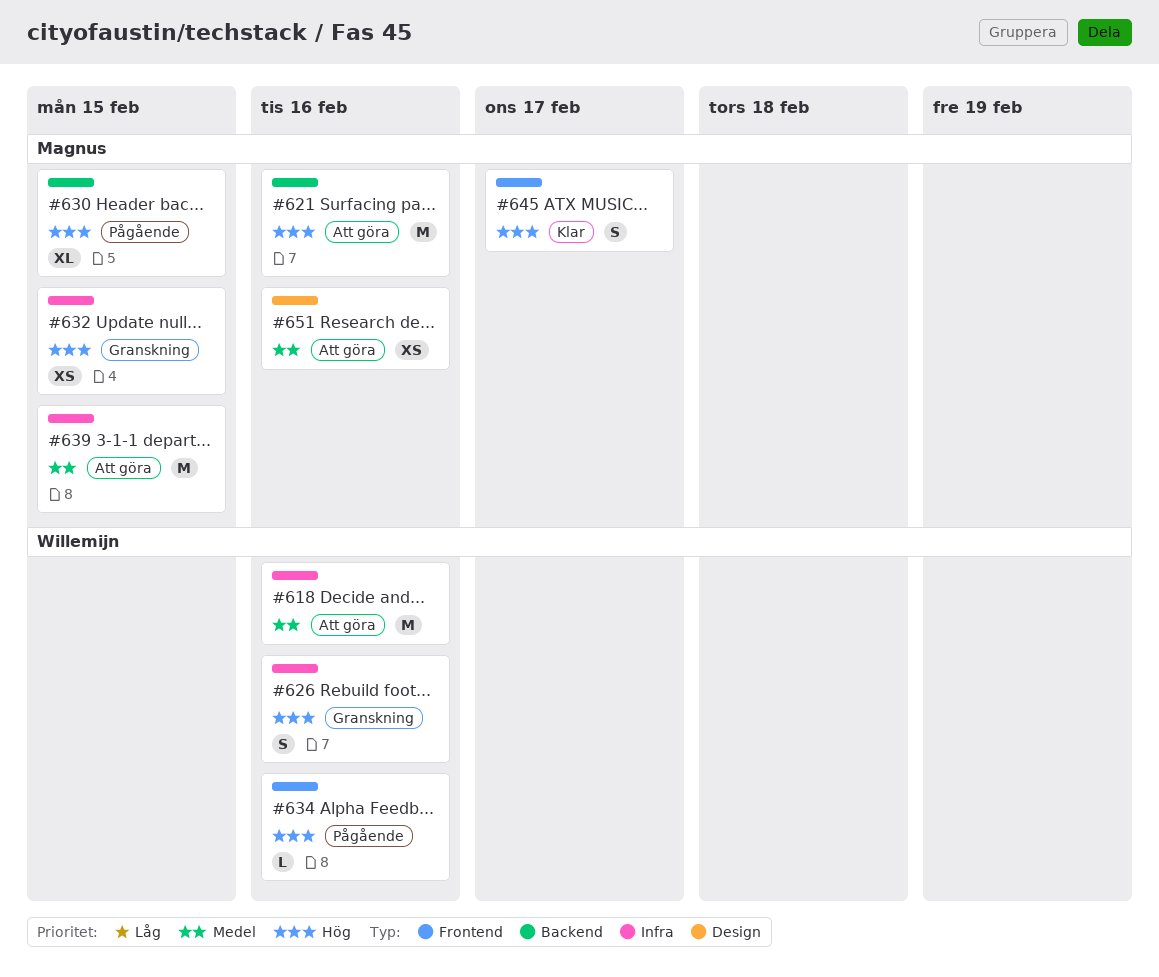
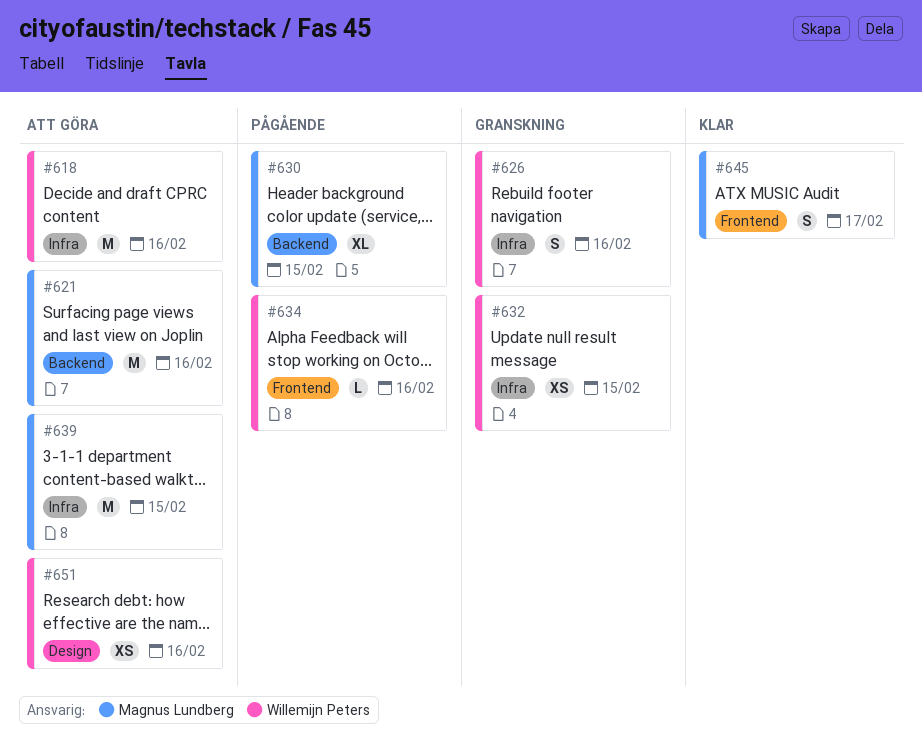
#632, owner: Magnus Lundberg -> Willemijn Peters
#651, owner: Magnus Lundberg -> Willemijn Peters

